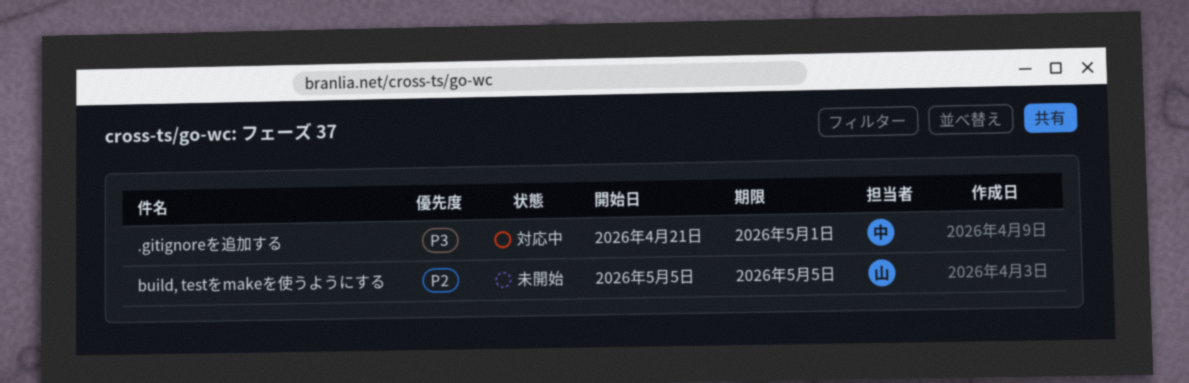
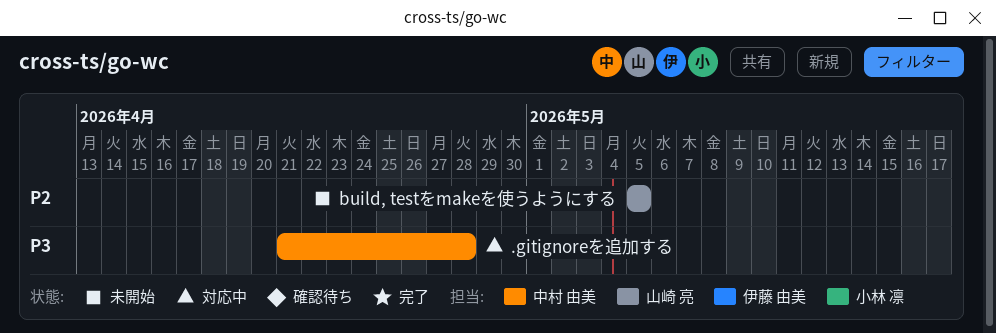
.gitignoreを追加する, due: May 1 -> Apr 28

